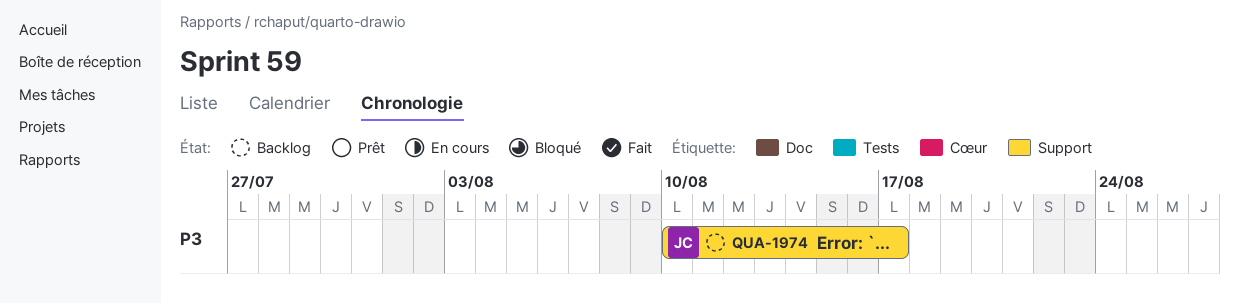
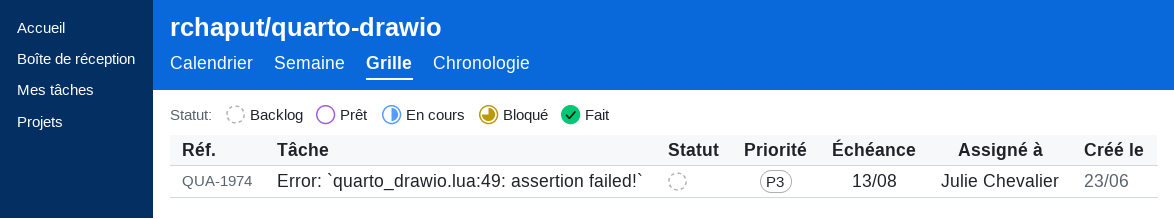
QUA-1974, due: Aug 17 -> Aug 13

